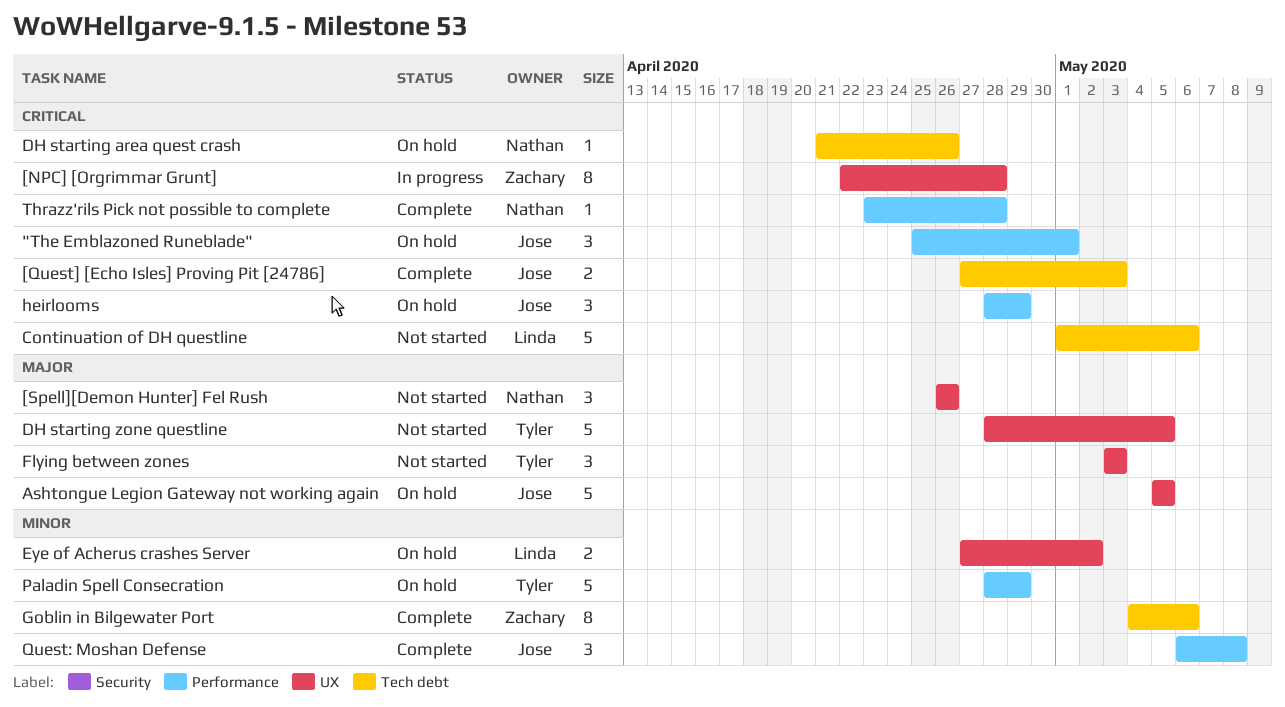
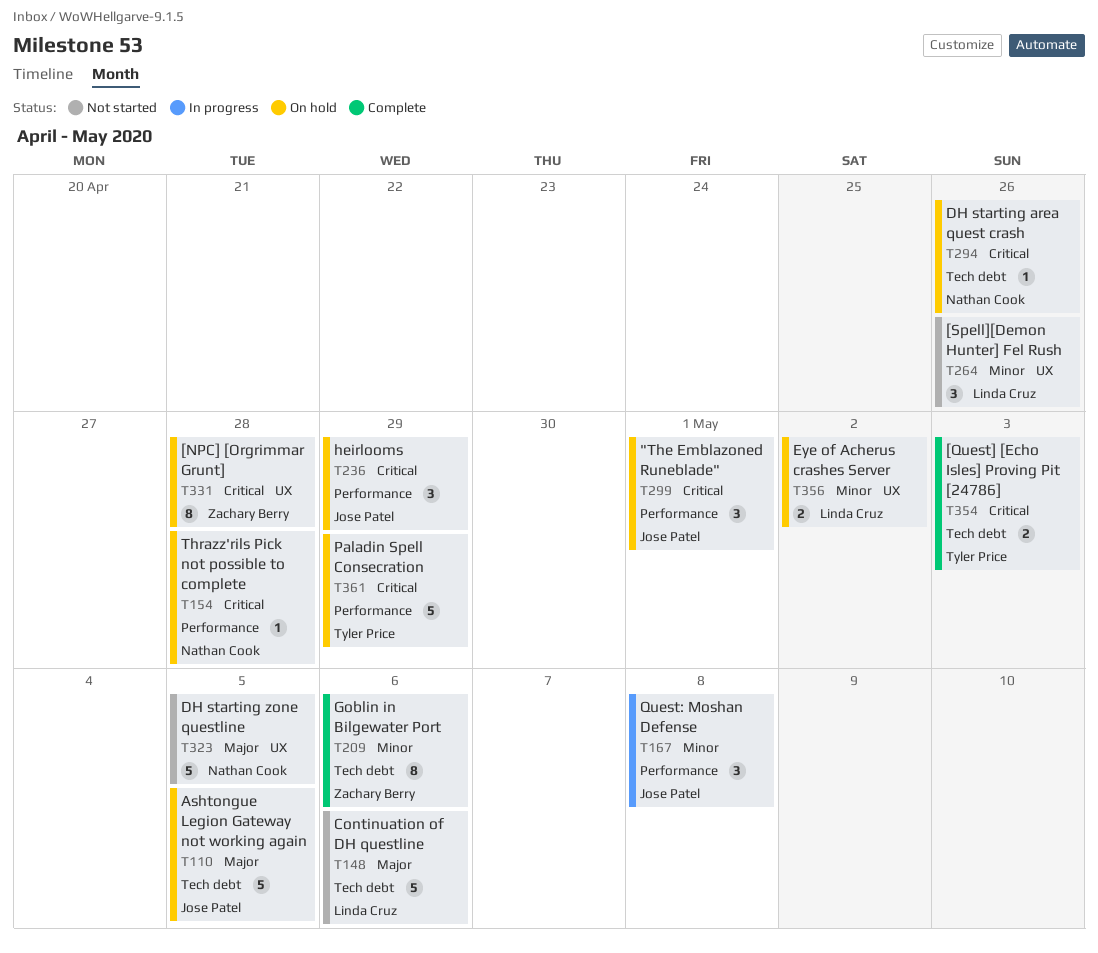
[NPC] [Orgrimmar Grunt], status: In progress -> On hold
[Quest] [Echo Isles] Proving Pit [24786], owner: Jose Patel -> Tyler Price
[Spell][Demon Hunter] Fel Rush, owner: Nathan Cook -> Linda Cruz
[Spell][Demon Hunter] Fel Rush, priority: Major -> Minor
Ashtongue Legion Gateway not working again, label: UX -> Tech debt
Continuation of DH questline, priority: Critical -> Major
DH starting zone questline, owner: Tyler Price -> Nathan Cook
Flying between zones: present -> none
Paladin Spell Consecration, priority: Minor -> Critical
Quest: Moshan Defense, status: Complete -> In progress
Thrazz'rils Pick not possible to complete, status: Complete -> On hold

